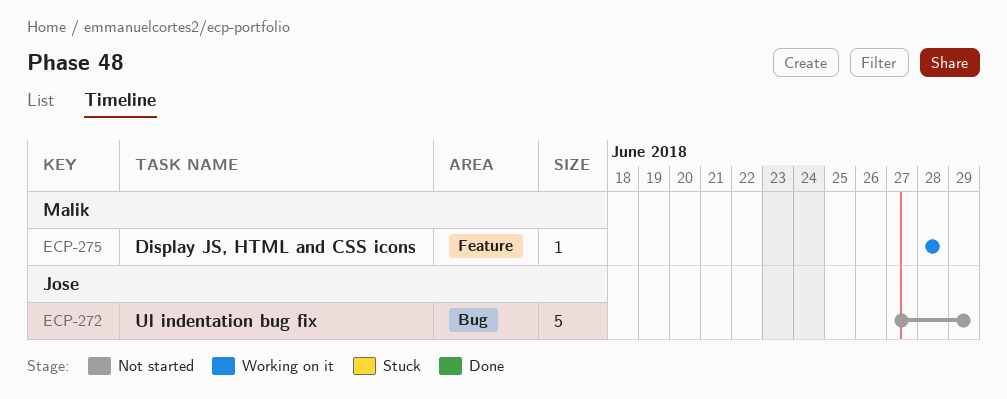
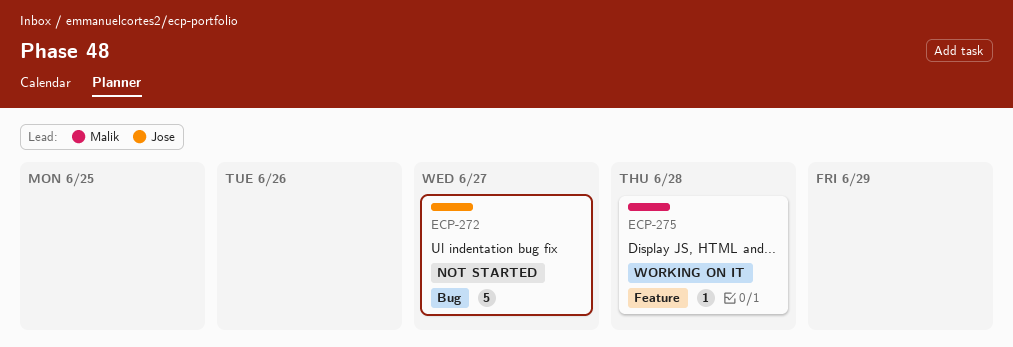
ECP-272, due: Jun 29 -> Jun 27

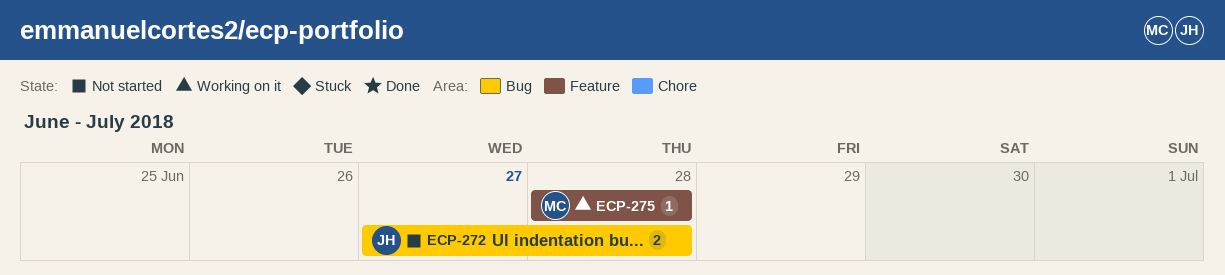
ECP-272, estimate: 5 -> 2
ECP-272, due: Jun 27 -> Jun 28

